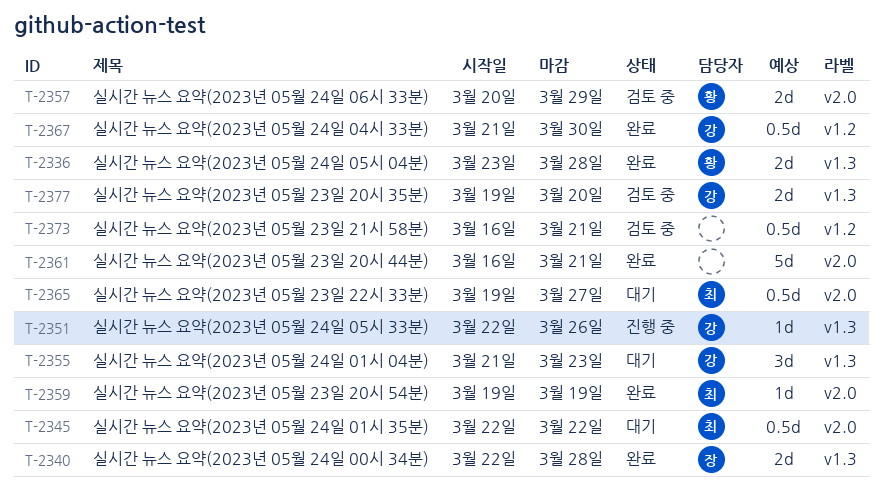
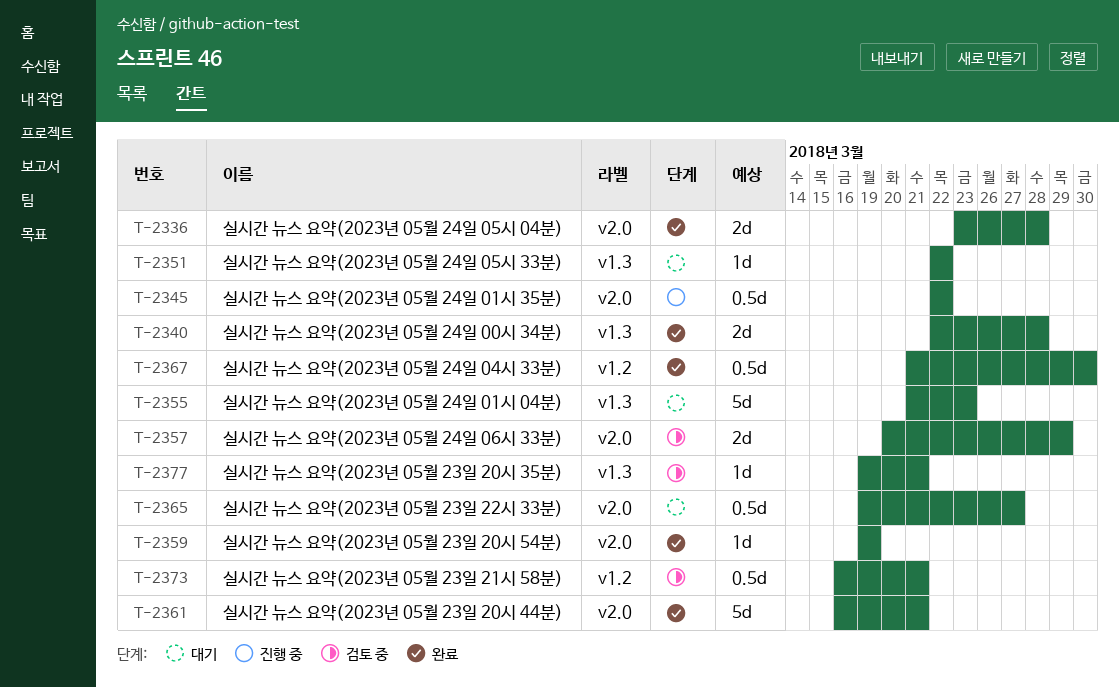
T-2336, label: v1.3 -> v2.0
T-2345, status: 대기 -> 진행 중
T-2351, status: 진행 중 -> 대기
T-2351, due: Mar 26 -> Mar 22
T-2355, estimate: 3d -> 5d
T-2377, estimate: 2d -> 1d
T-2377, due: Mar 20 -> Mar 21

